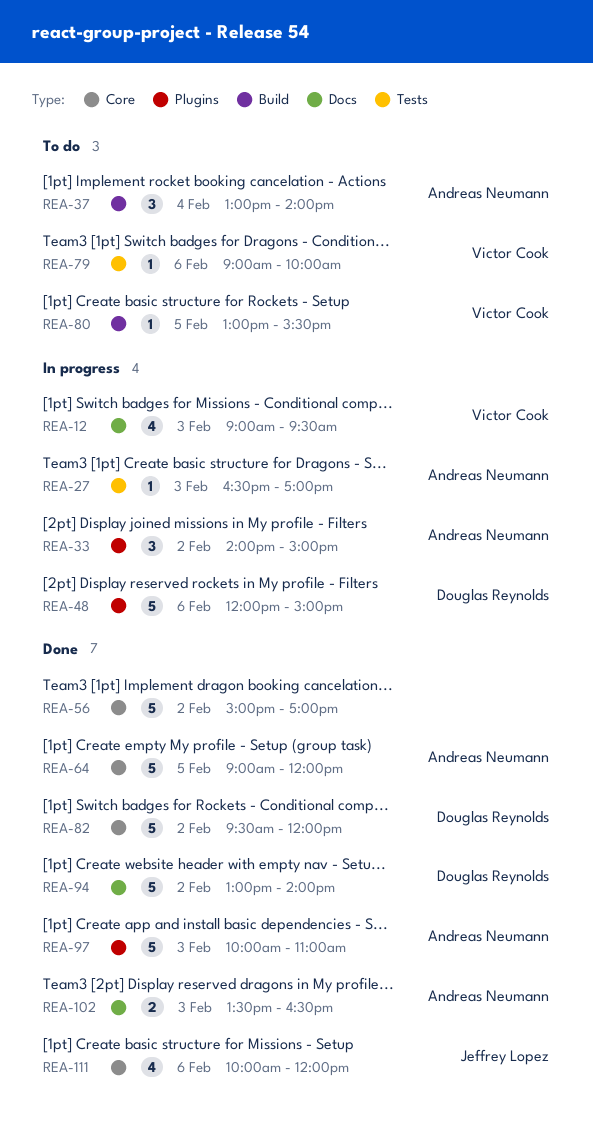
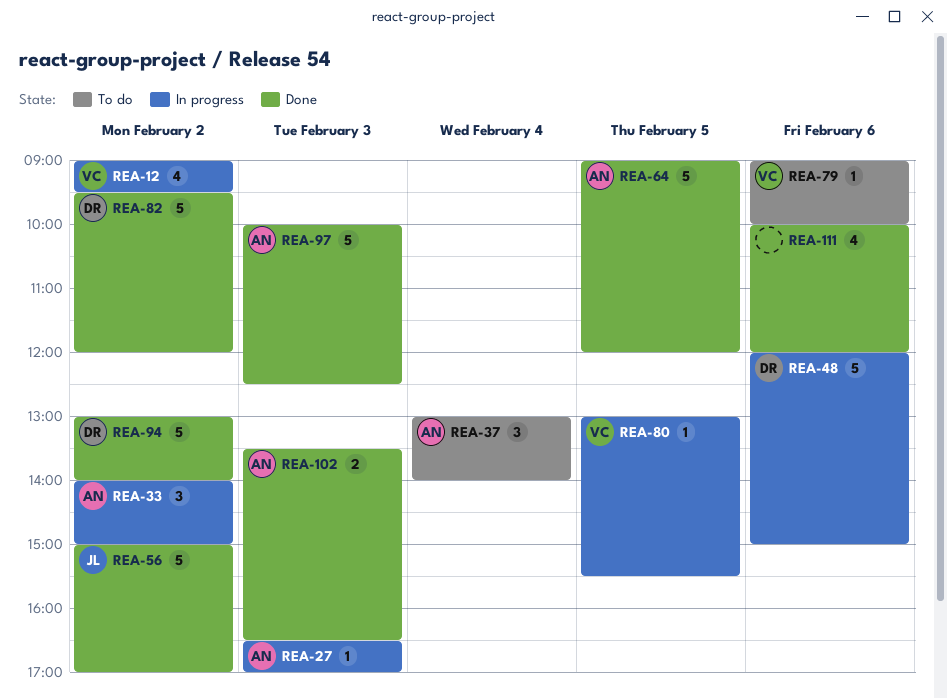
REA-12, day: Feb 3 -> Feb 2
REA-56, owner: none -> Jeffrey Lopez
REA-80, status: To do -> In progress
REA-97, ends: 11:00 -> 12:30
REA-111, owner: Jeffrey Lopez -> none

